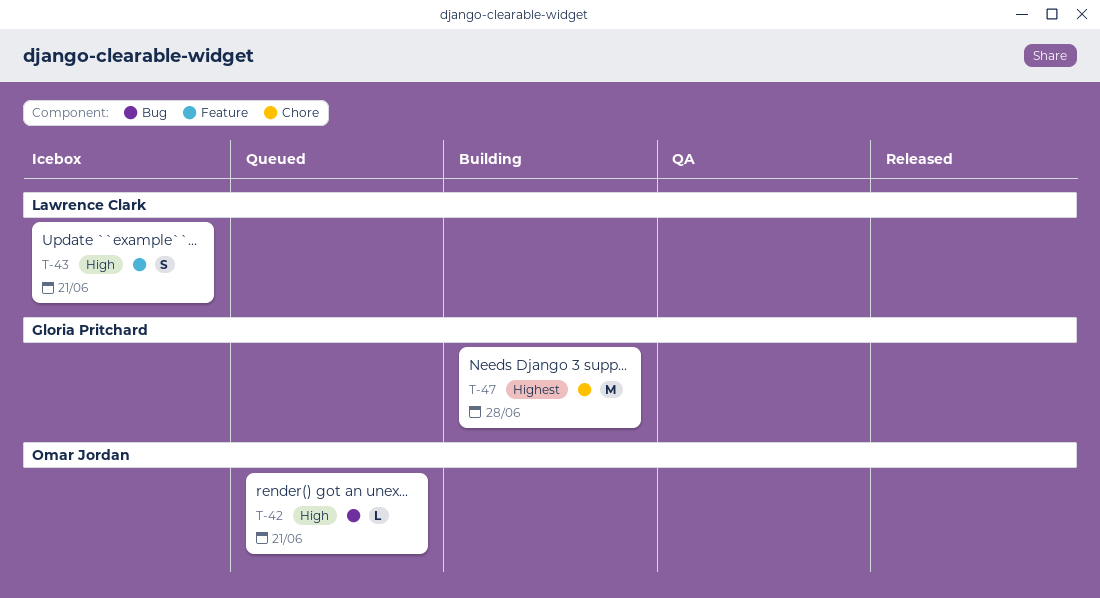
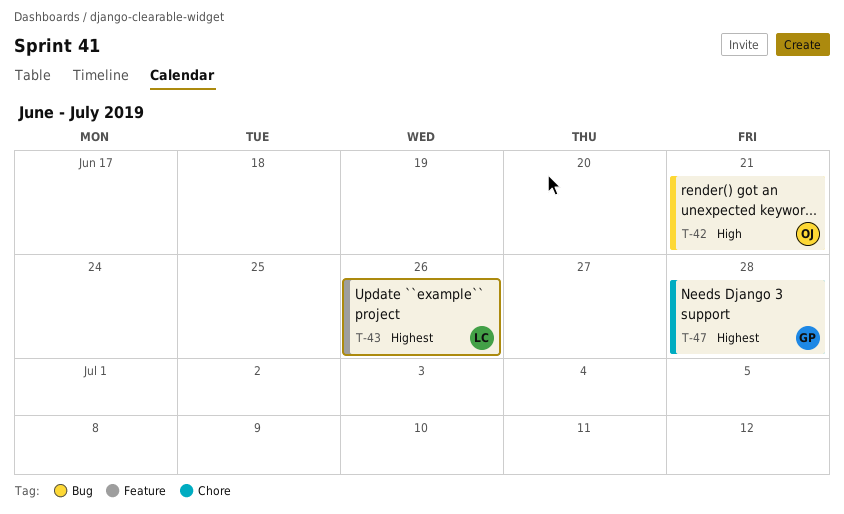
T-43, priority: High -> Highest
T-43, due: Jun 21 -> Jun 26

